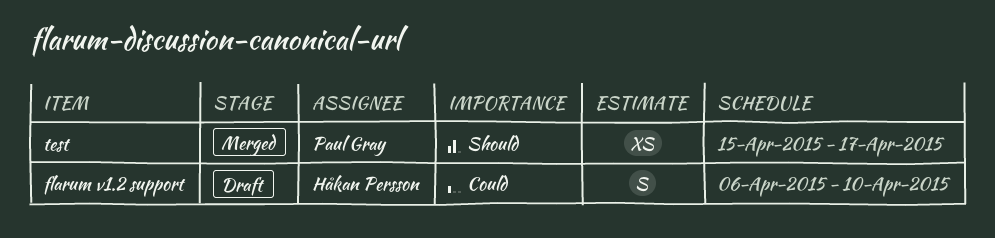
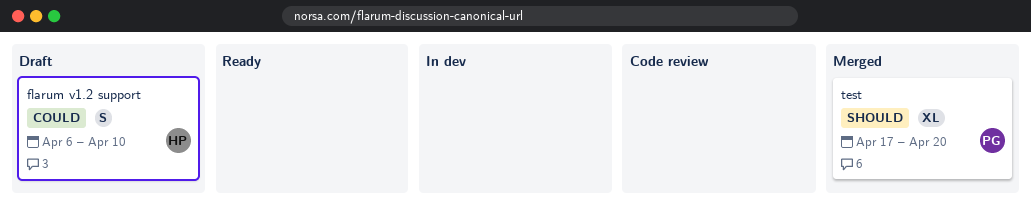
test, estimate: XS -> XL
test, start: Apr 15 -> Apr 17
test, due: Apr 17 -> Apr 20

